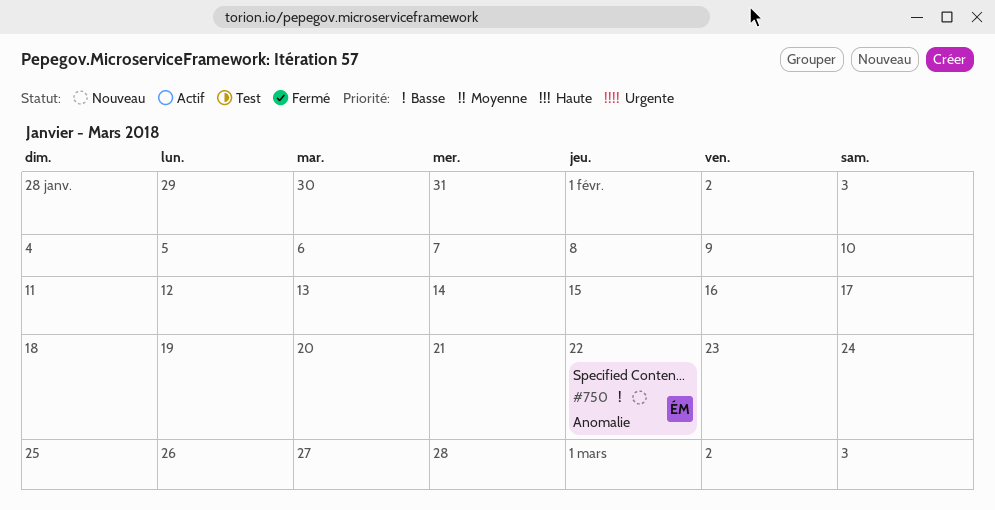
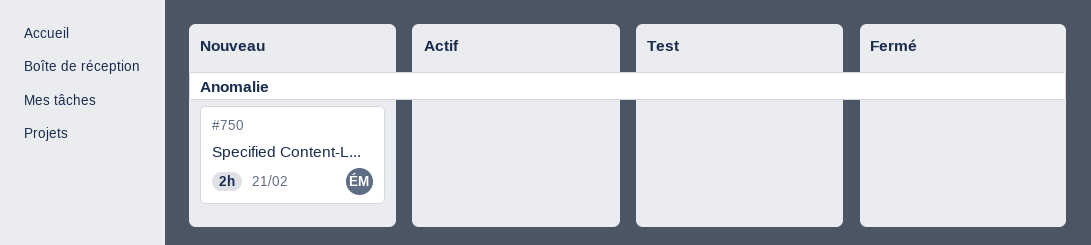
#750, due: Feb 22 -> Feb 21

